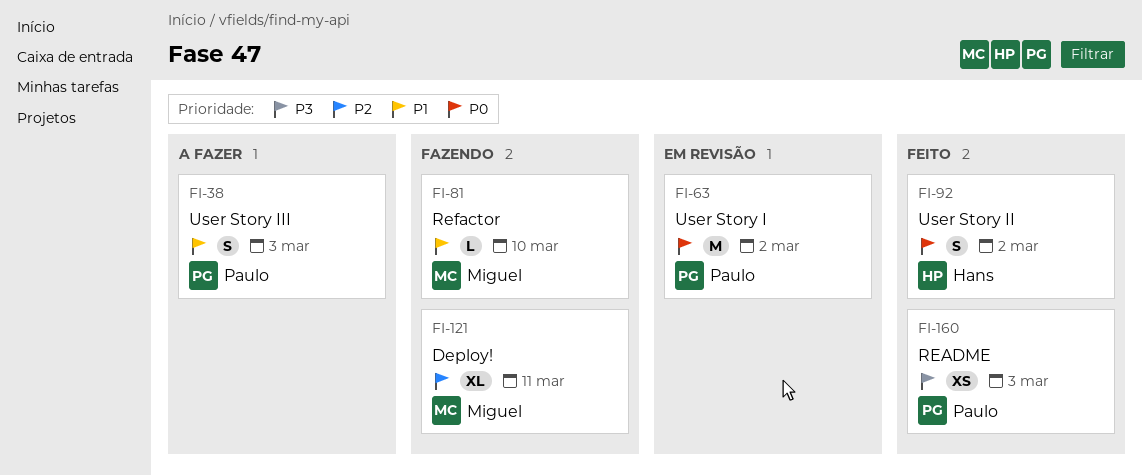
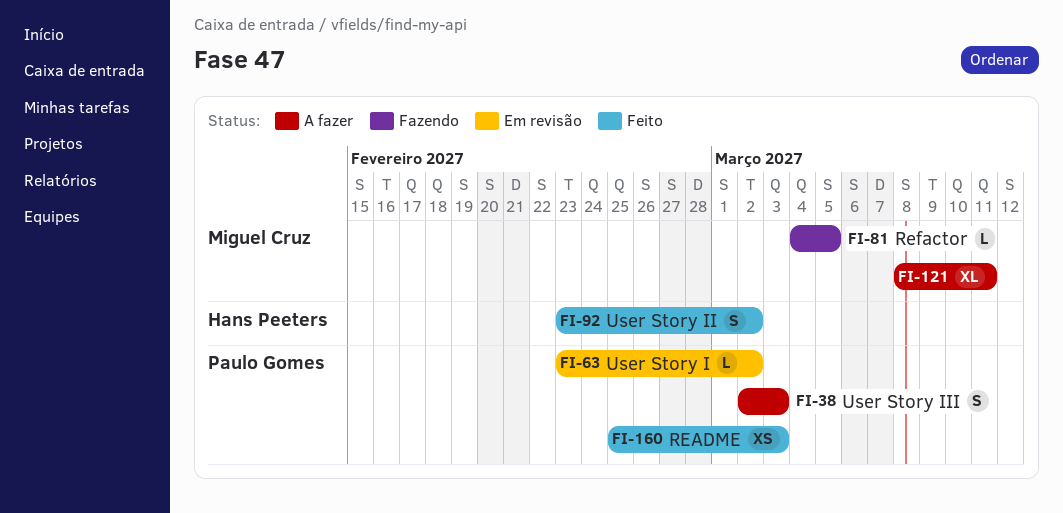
FI-63, estimate: M -> L
FI-81, due: Mar 10 -> Mar 5
FI-121, status: Fazendo -> A fazer

